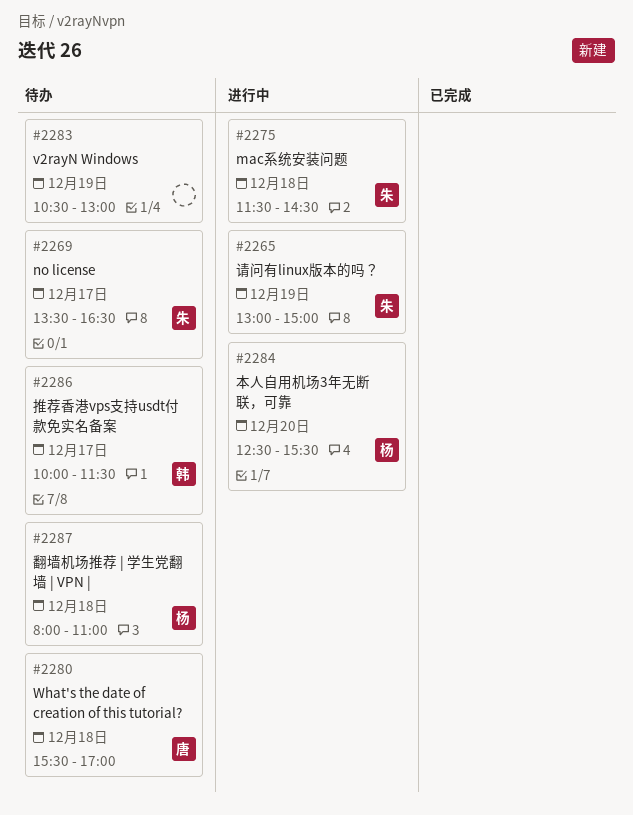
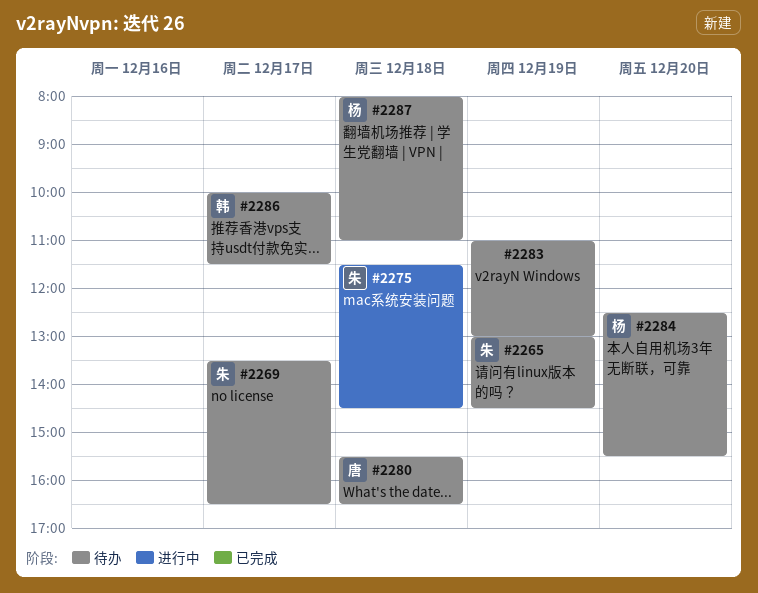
#2265, status: 进行中 -> 待办
#2265, ends: 15:00 -> 14:30
#2280, ends: 17:00 -> 16:30
#2283, begins: 10:30 -> 11:00
#2284, status: 进行中 -> 待办

